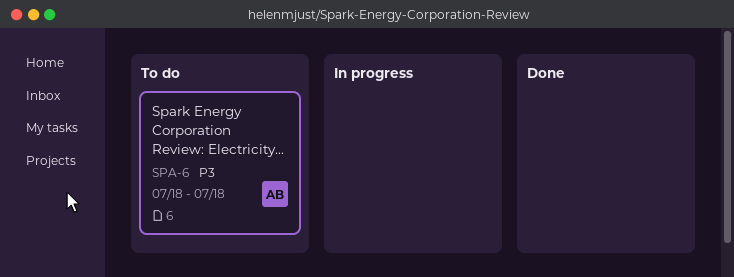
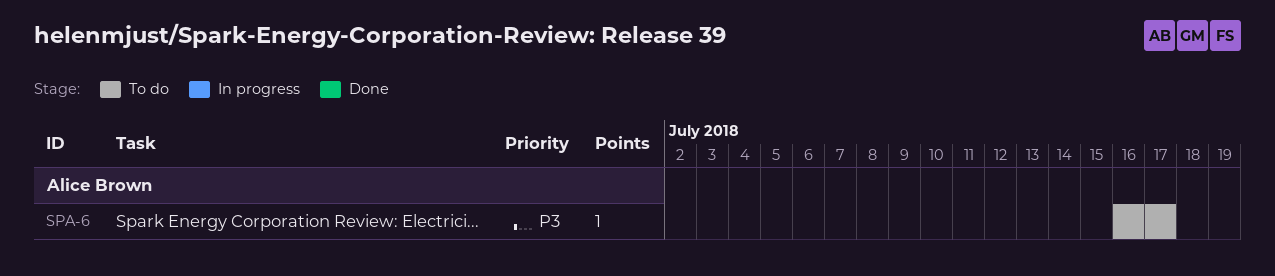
SPA-6, start: Jul 18 -> Jul 16
SPA-6, due: Jul 18 -> Jul 17

